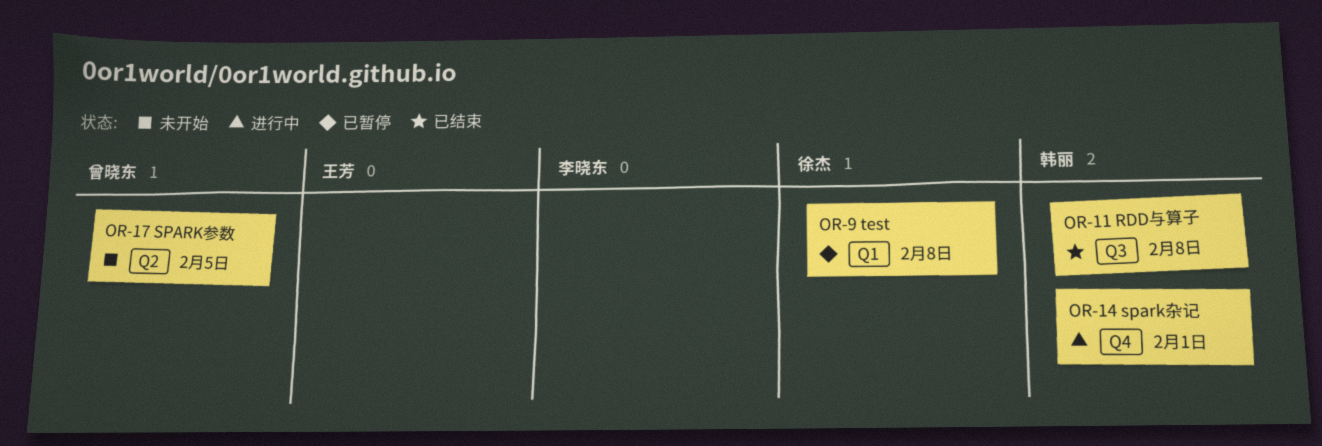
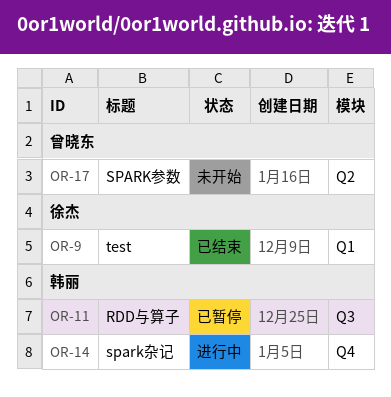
OR-9, status: 已暂停 -> 已结束
OR-11, status: 已结束 -> 已暂停

